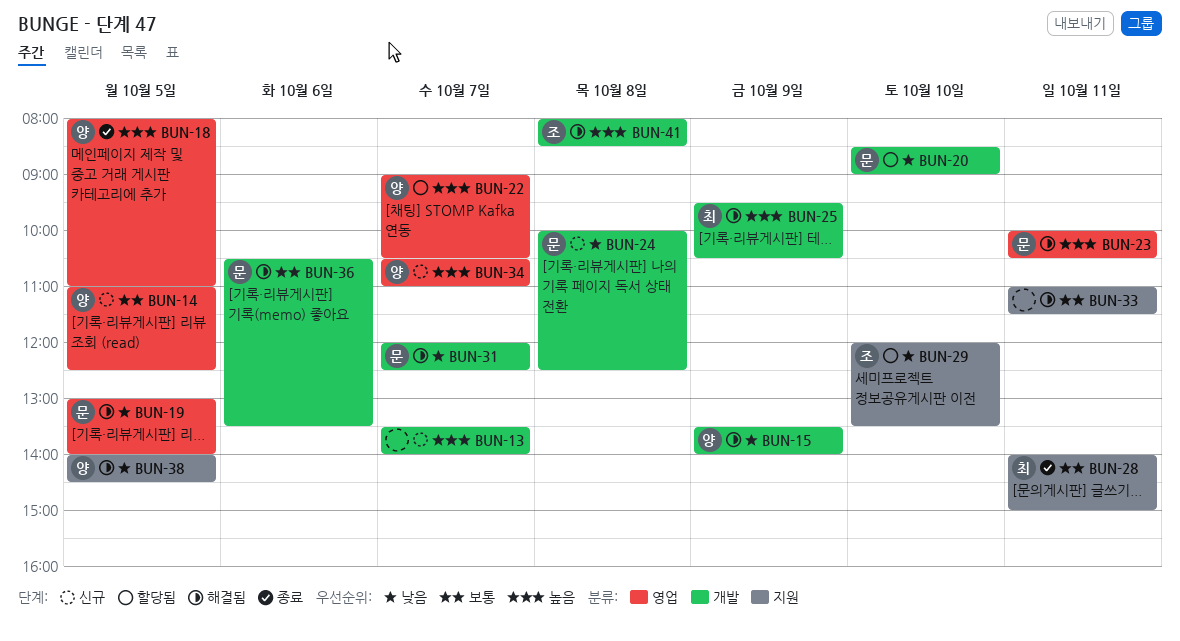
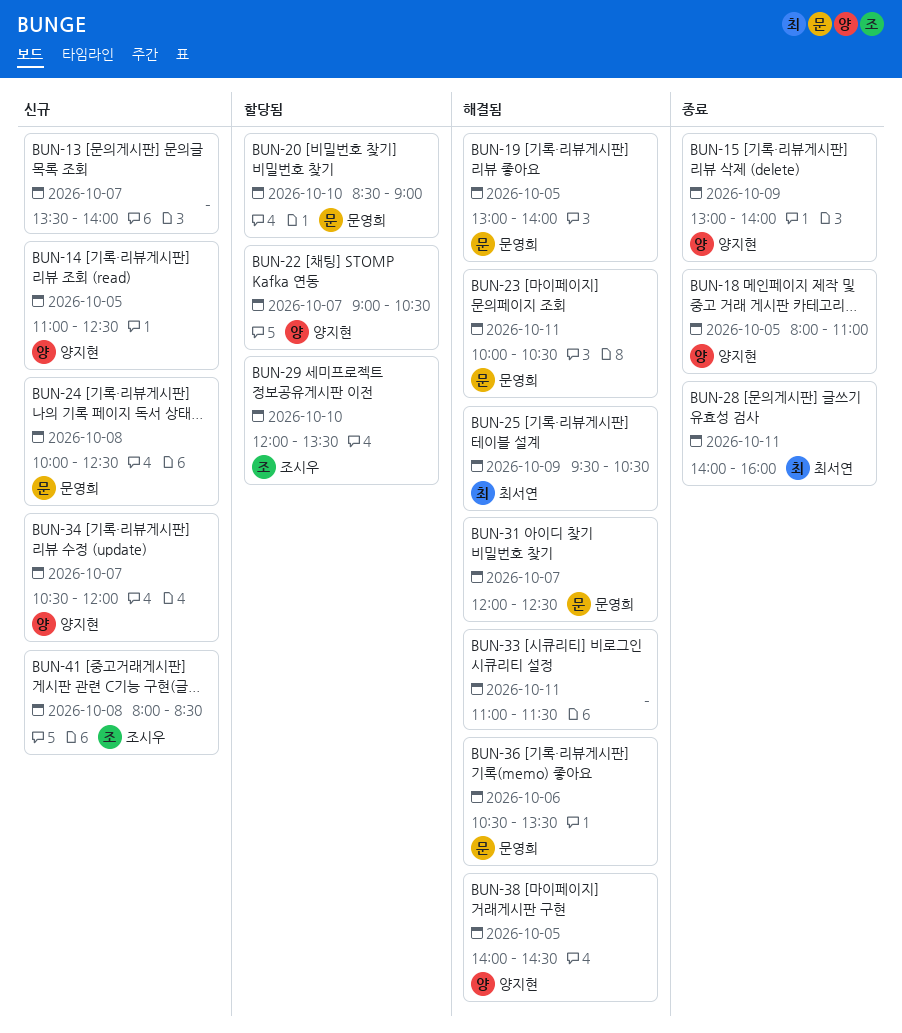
BUN-15, status: 해결됨 -> 종료
BUN-15, begins: 13:30 -> 13:00
BUN-28, ends: 15:00 -> 16:00
BUN-34, ends: 11:00 -> 12:00
BUN-41, status: 해결됨 -> 신규

